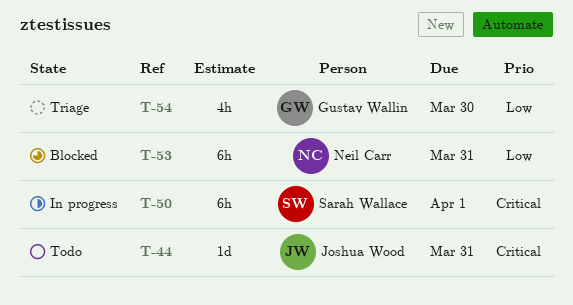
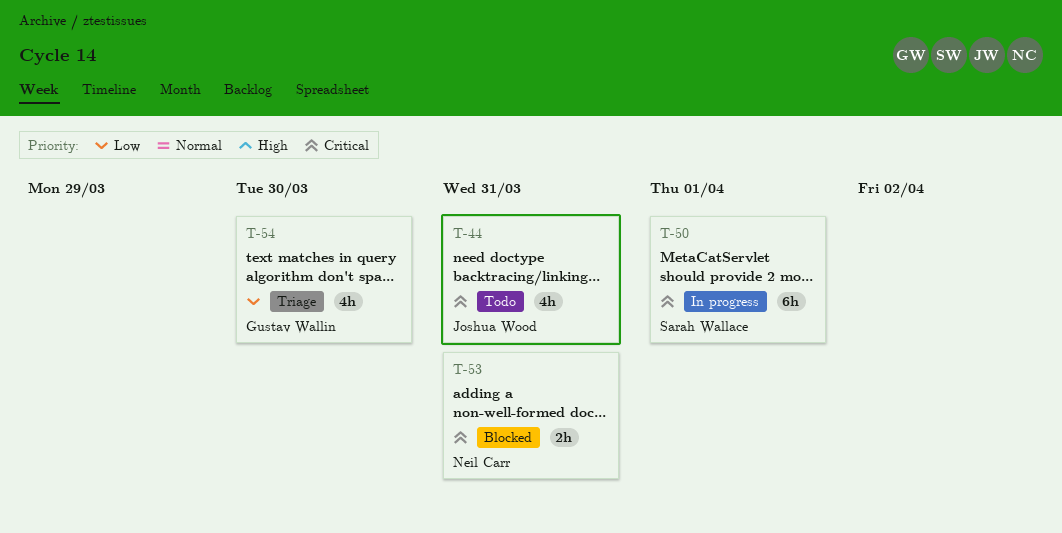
T-44, estimate: 1d -> 4h
T-53, priority: Low -> Critical
T-53, estimate: 6h -> 2h

